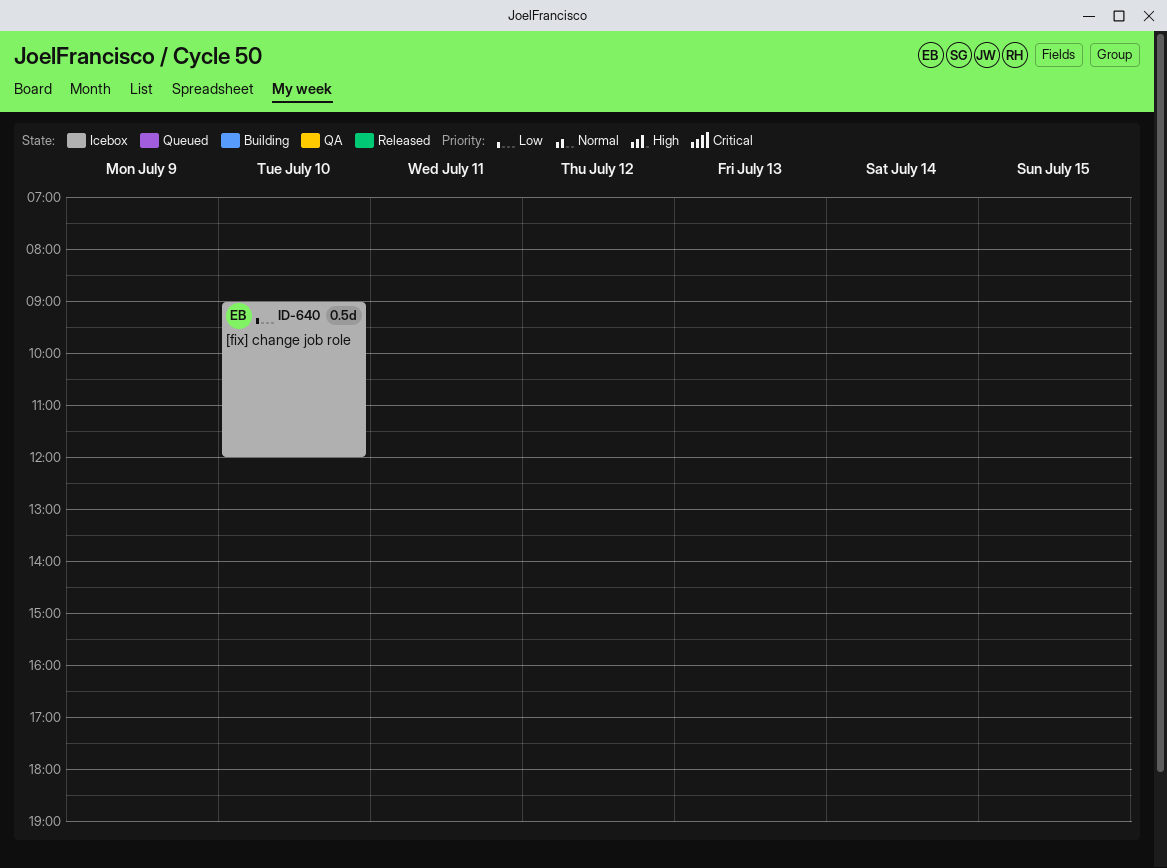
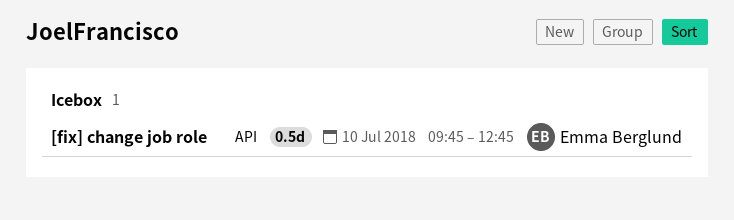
[fix] change job role, begins: 09:00 -> 09:45
[fix] change job role, ends: 12:00 -> 12:45

